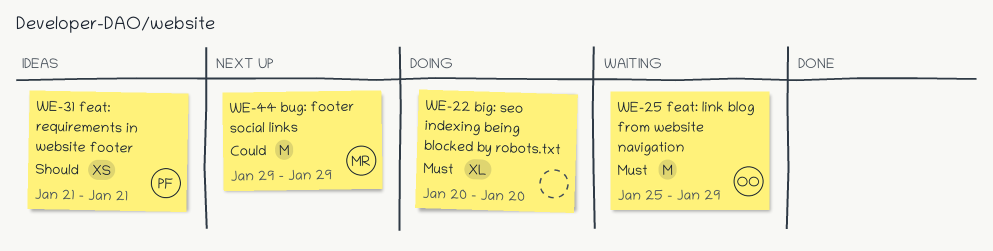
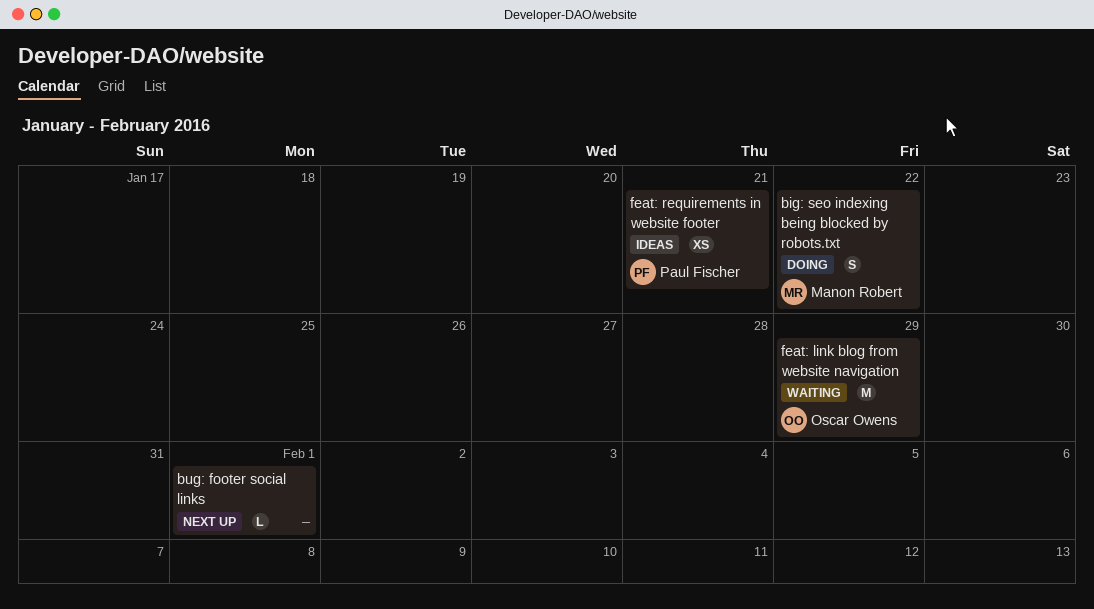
big: seo indexing being blocked by robots.txt, owner: none -> Manon Robert
big: seo indexing being blocked by robots.txt, estimate: XL -> S
big: seo indexing being blocked by robots.txt, due: Jan 20 -> Jan 22
bug: footer social links, owner: Manon Robert -> none
bug: footer social links, estimate: M -> L
bug: footer social links, due: Jan 29 -> Feb 1

